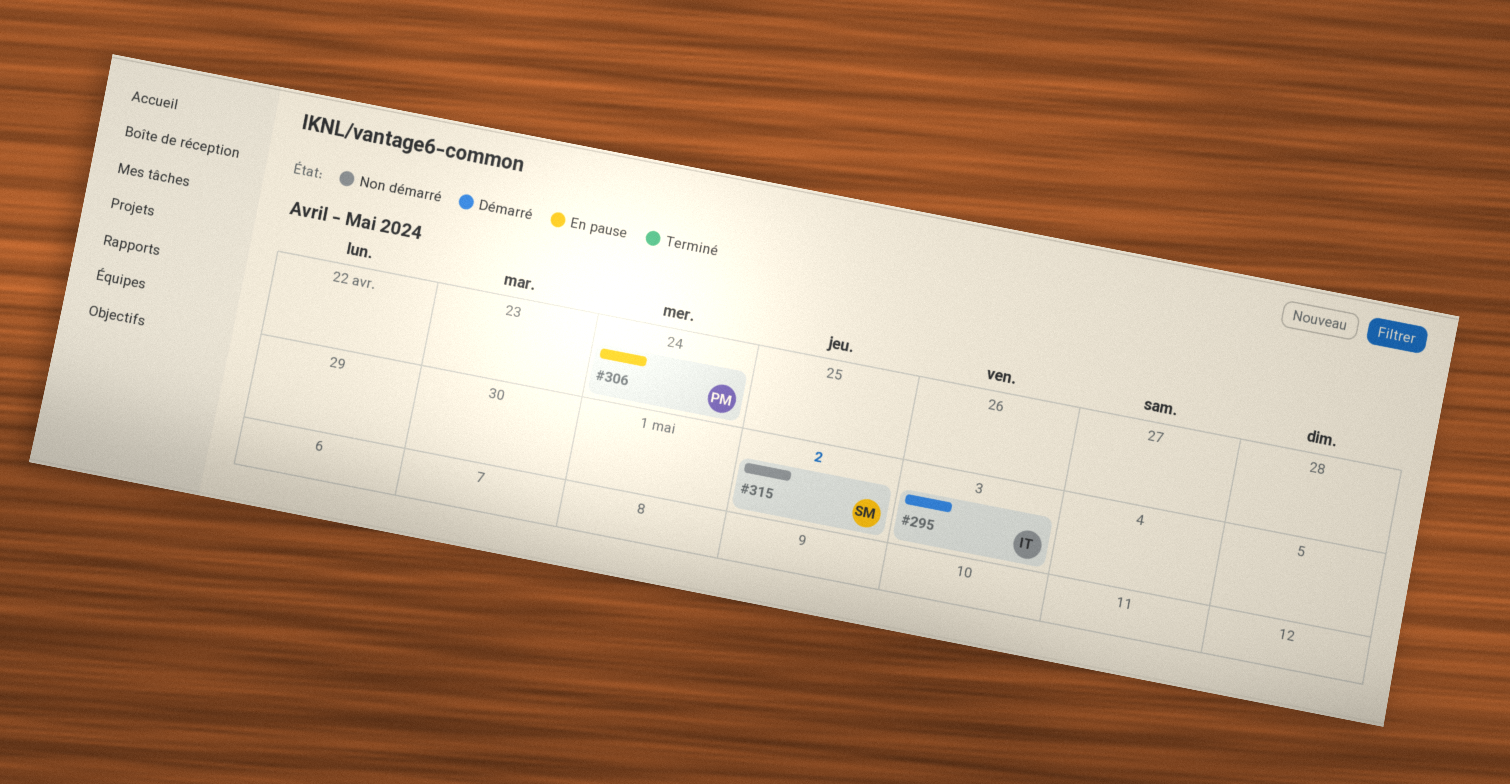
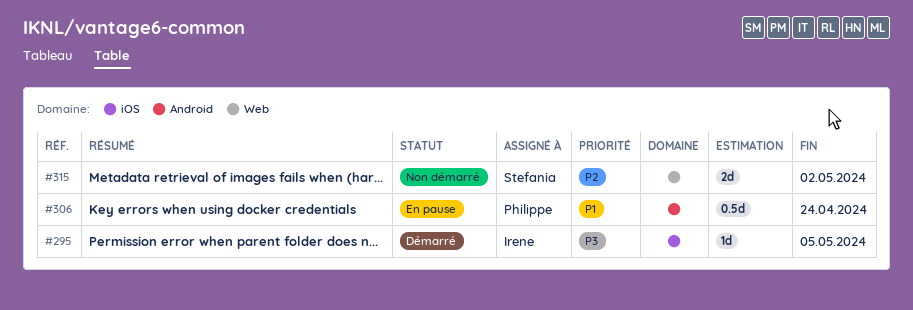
#295, due: May 3 -> May 5

